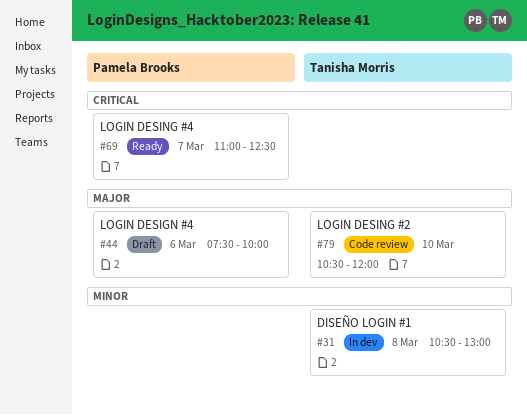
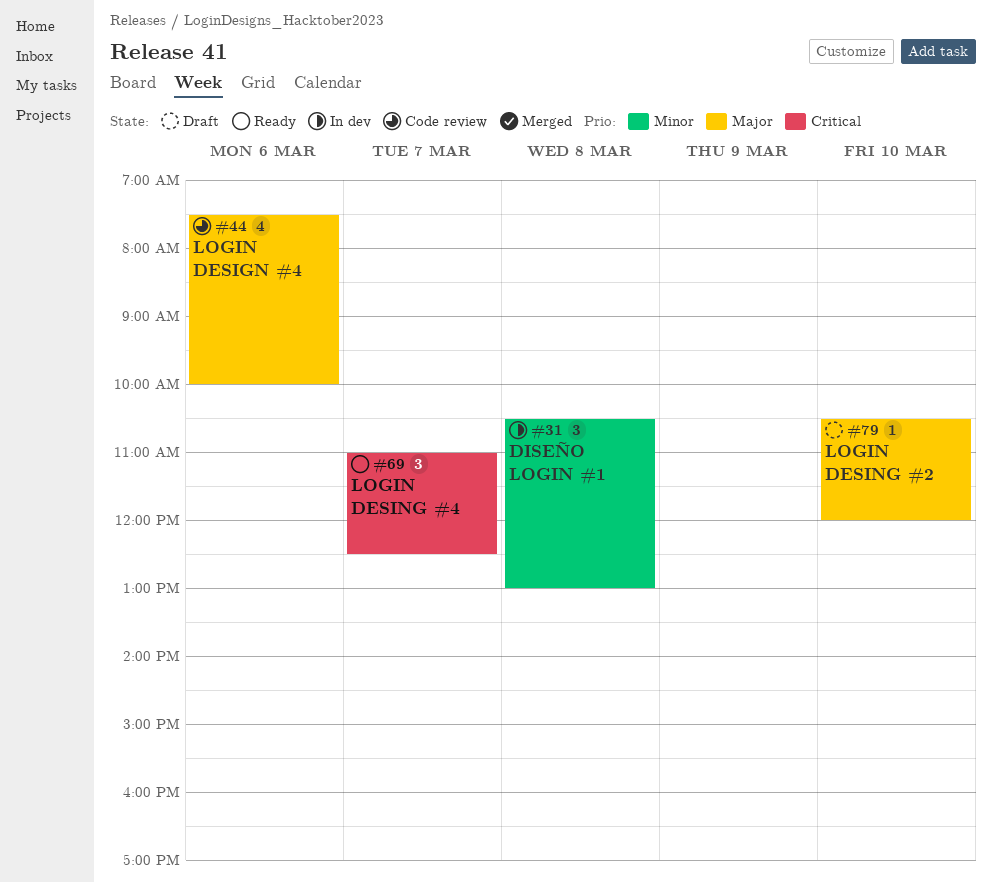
#44, status: Draft -> Code review
#79, status: Code review -> Draft

